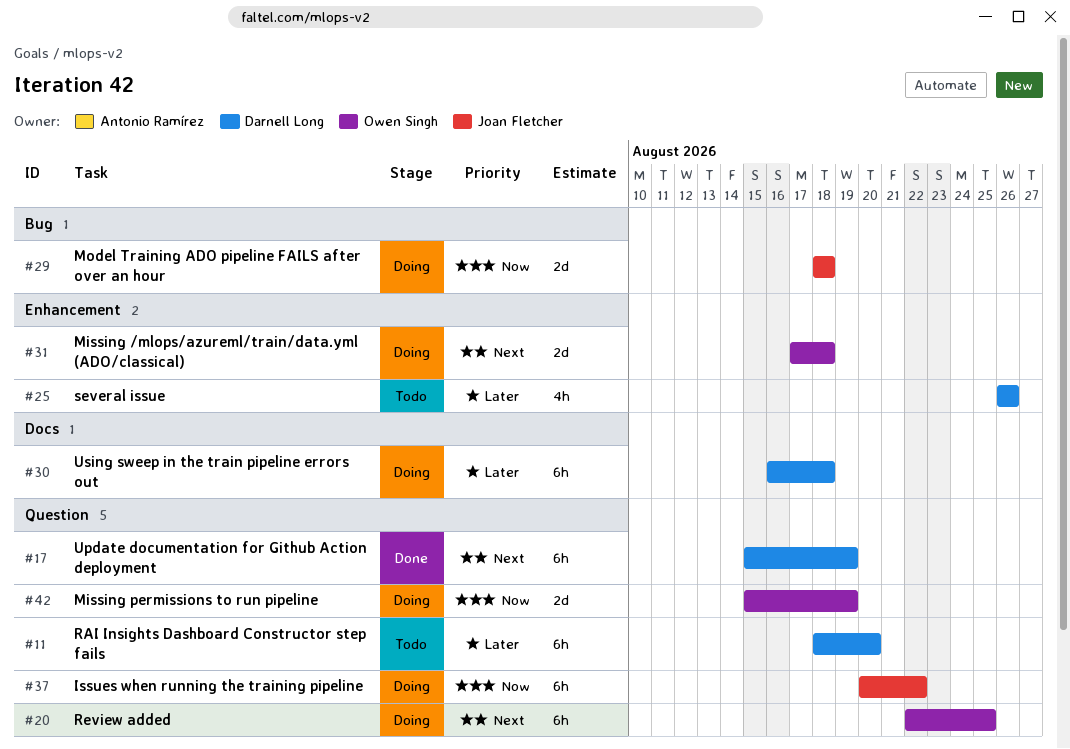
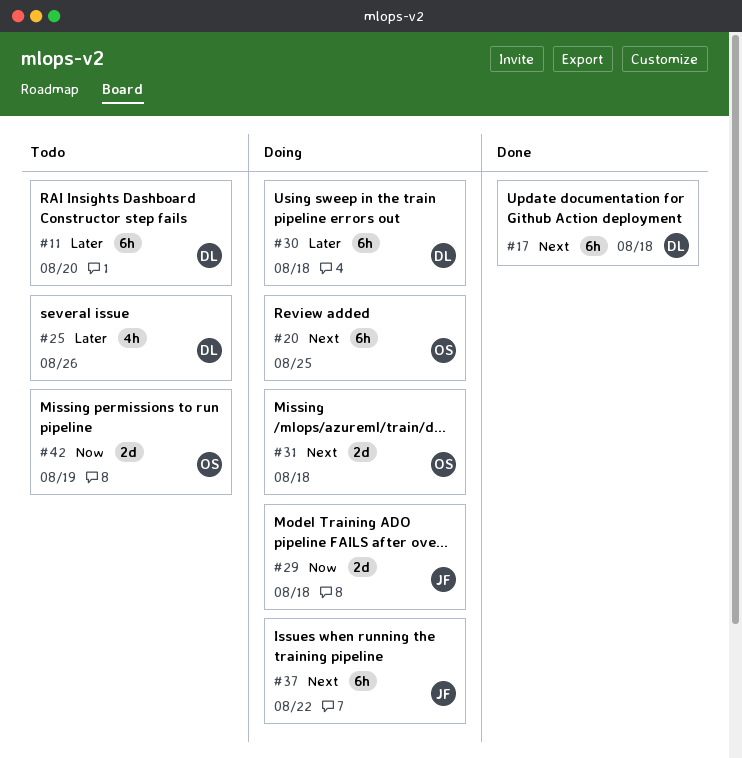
#17, due: Aug 19 -> Aug 18
#37, priority: Now -> Next
#42, status: Doing -> Todo

